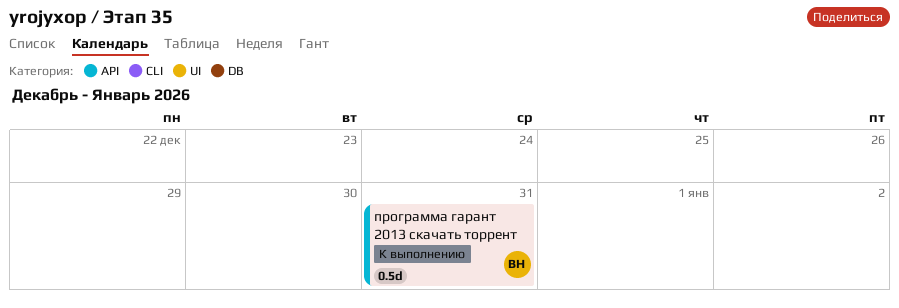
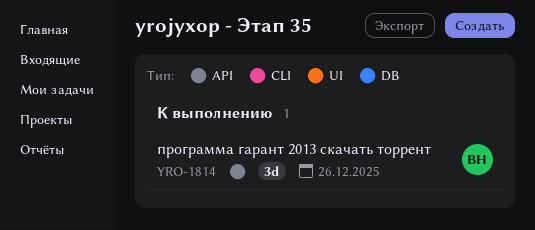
программа гарант 2013 скачать торрент, estimate: 0.5d -> 3d
программа гарант 2013 скачать торрент, due: Dec 31 -> Dec 26

